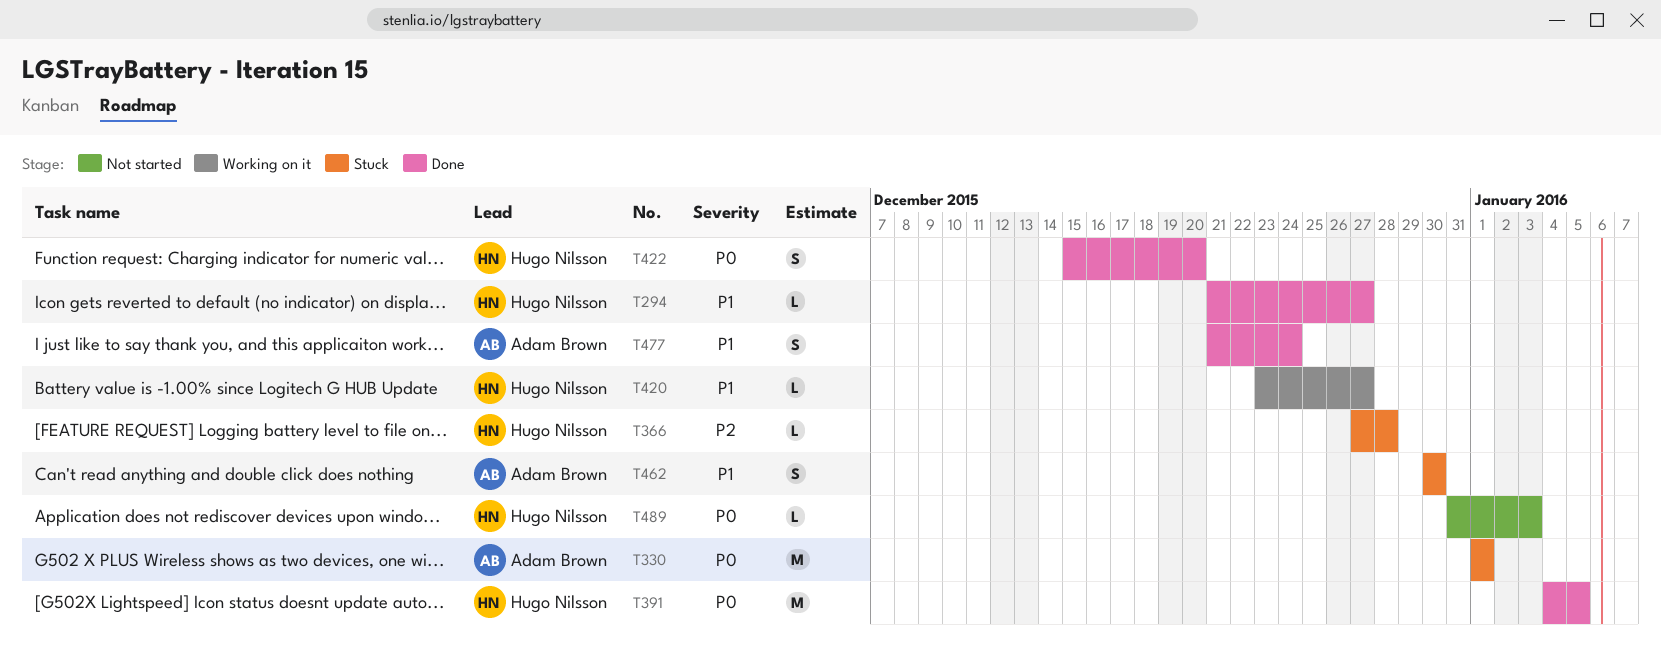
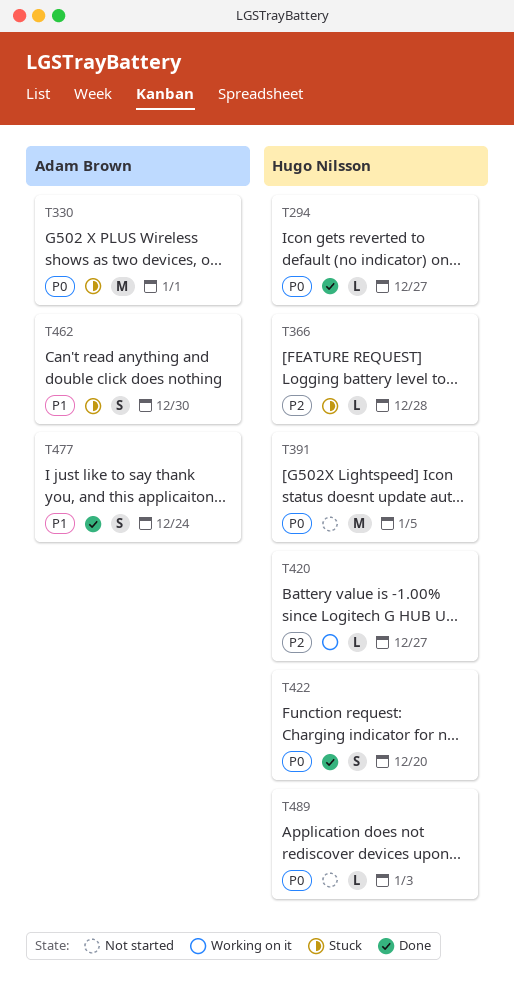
T294, priority: P1 -> P0
T391, status: Done -> Not started
T420, priority: P1 -> P2

